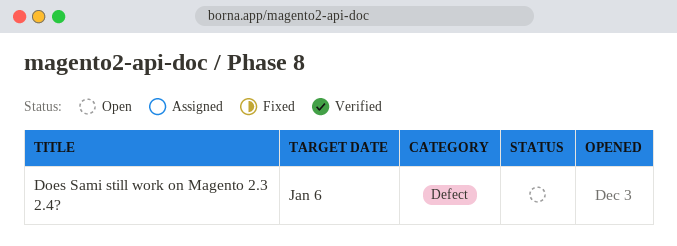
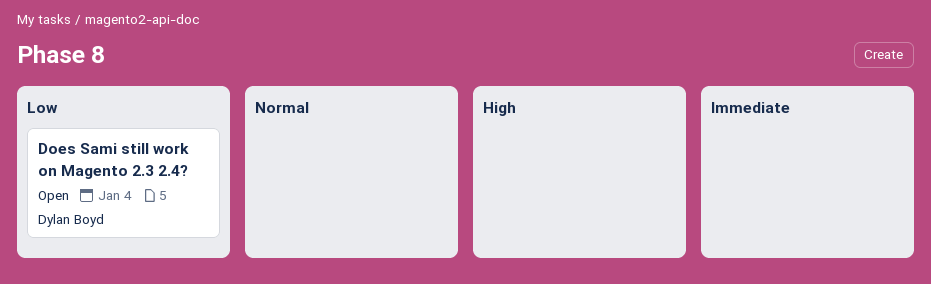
Does Sami still work on Magento 2.3 2.4?, due: Jan 6 -> Jan 4

